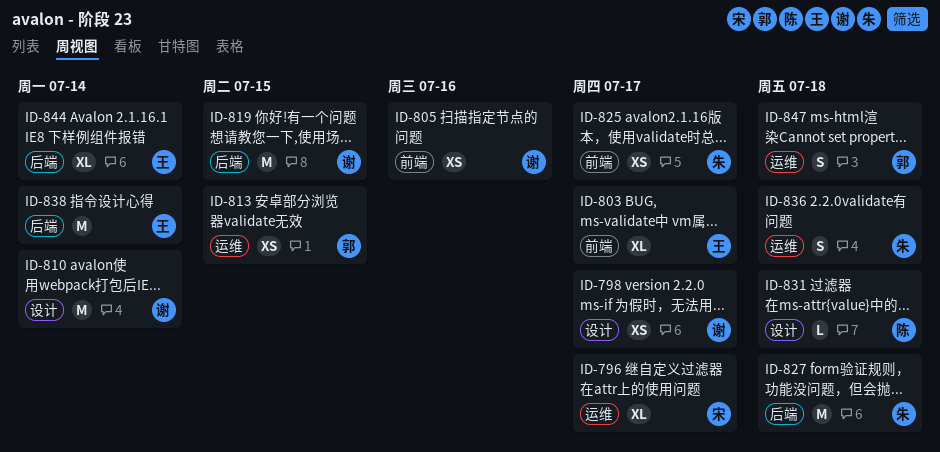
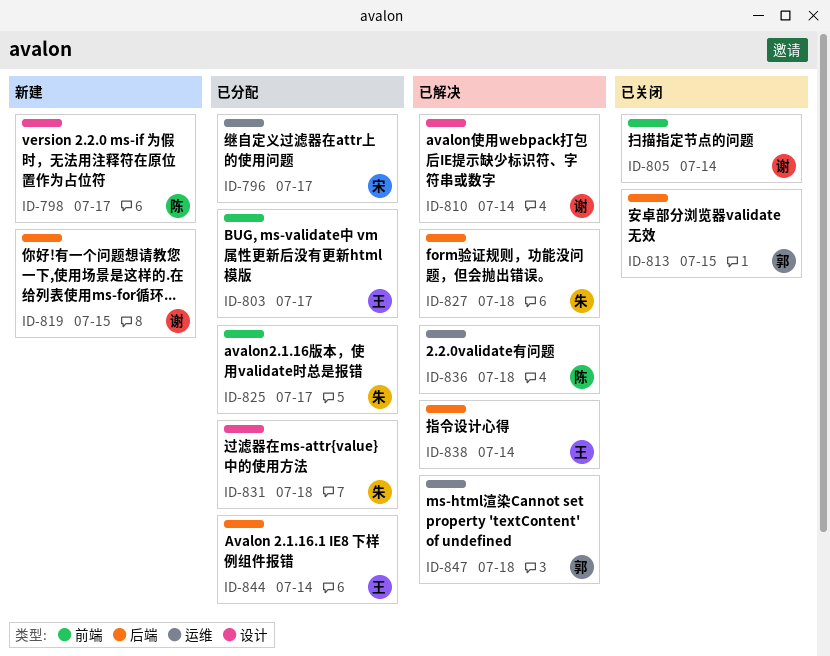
ID-798, owner: 谢 -> 陈
ID-805, due: Jul 16 -> Jul 14
ID-813, label: 运维 -> 后端
ID-831, owner: 陈 -> 朱
ID-836, owner: 朱 -> 陈

